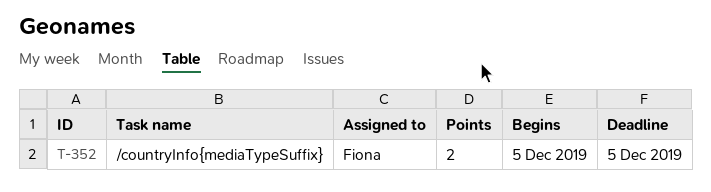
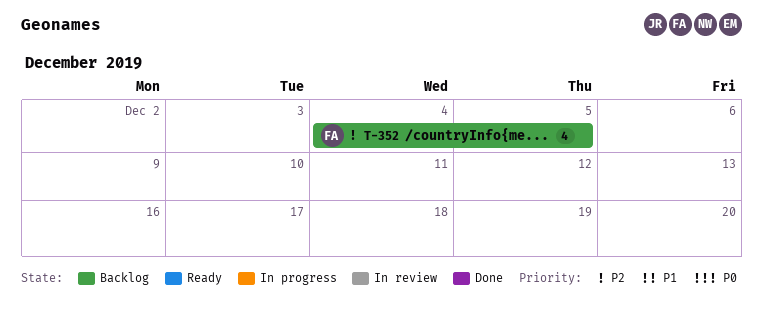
T-352, estimate: 2 -> 4
T-352, start: Dec 5 -> Dec 4

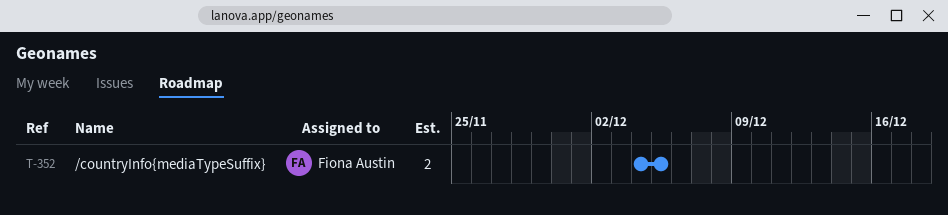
T-352, estimate: 4 -> 2

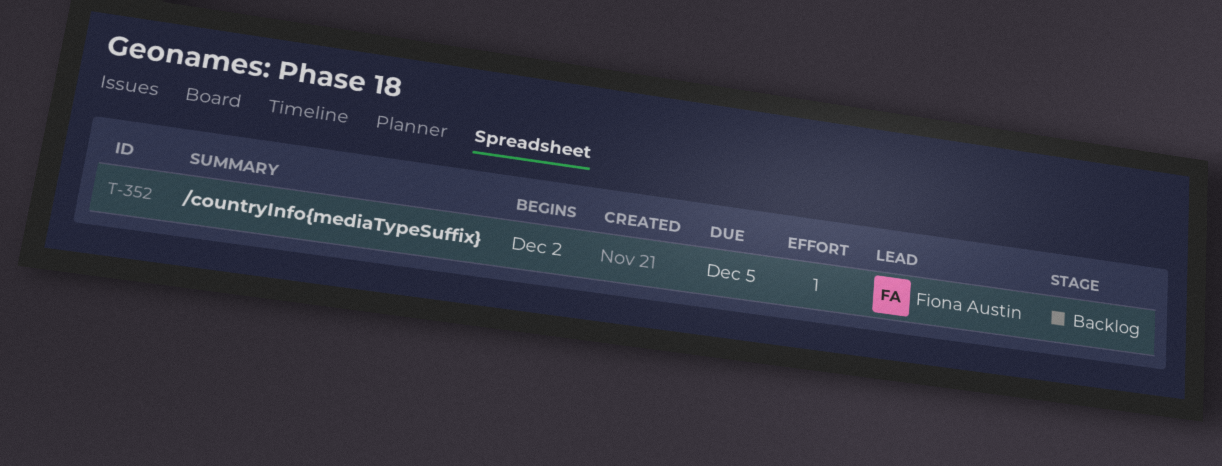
T-352, estimate: 2 -> 1
T-352, start: Dec 4 -> Dec 2

